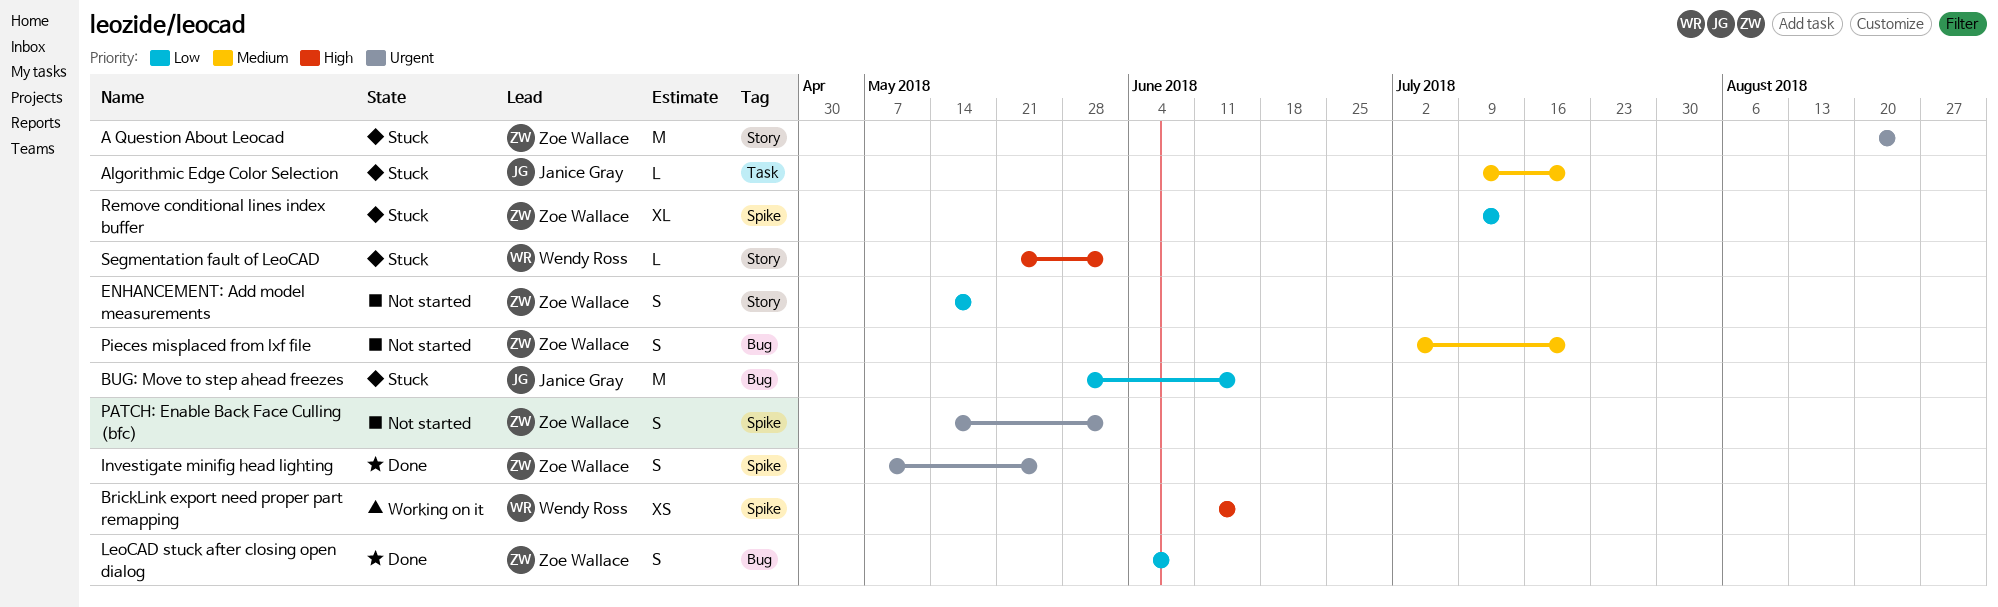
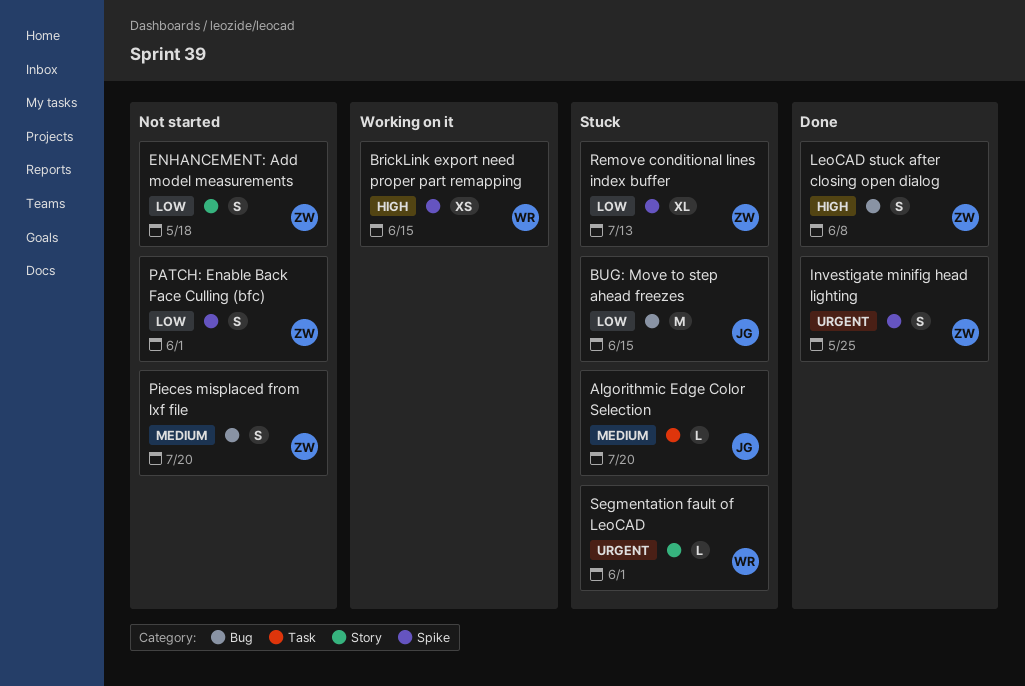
A Question About Leocad: present -> none
LeoCAD stuck after closing open dialog, priority: Low -> High
PATCH: Enable Back Face Culling (bfc), priority: Urgent -> Low
Segmentation fault of LeoCAD, priority: High -> Urgent

